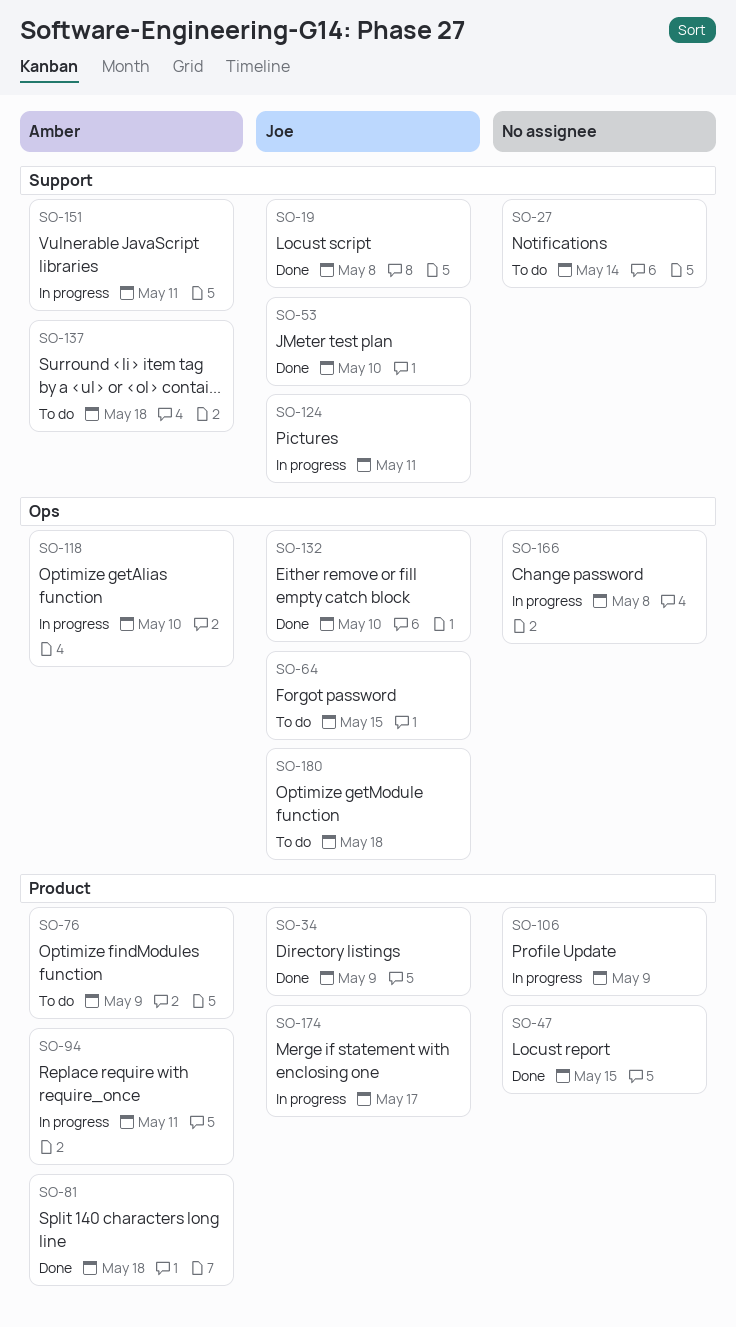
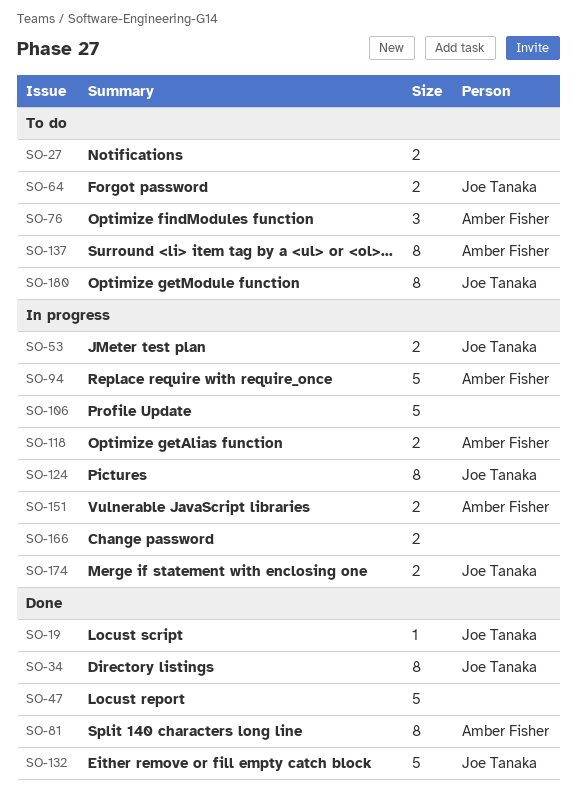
SO-53, status: Done -> In progress

